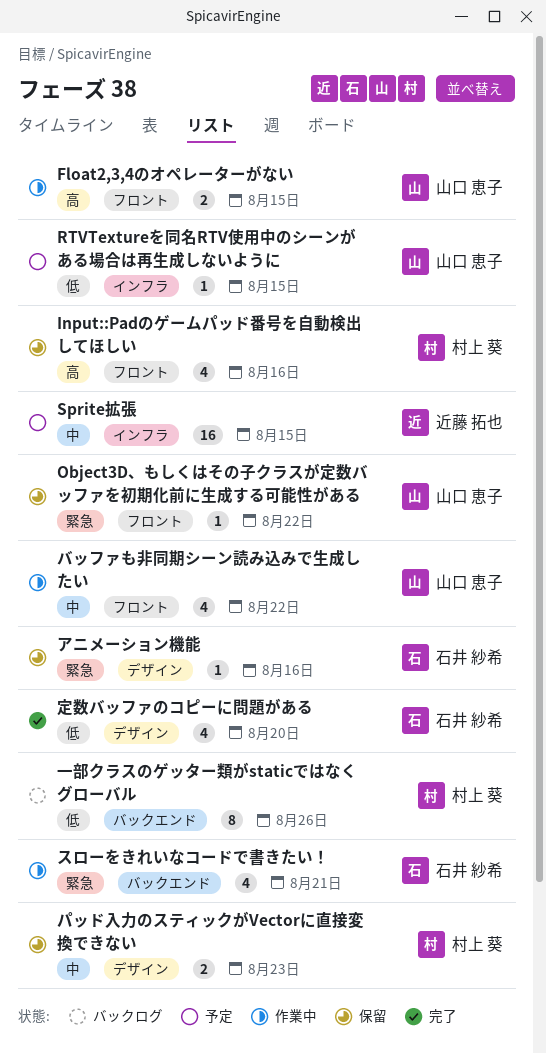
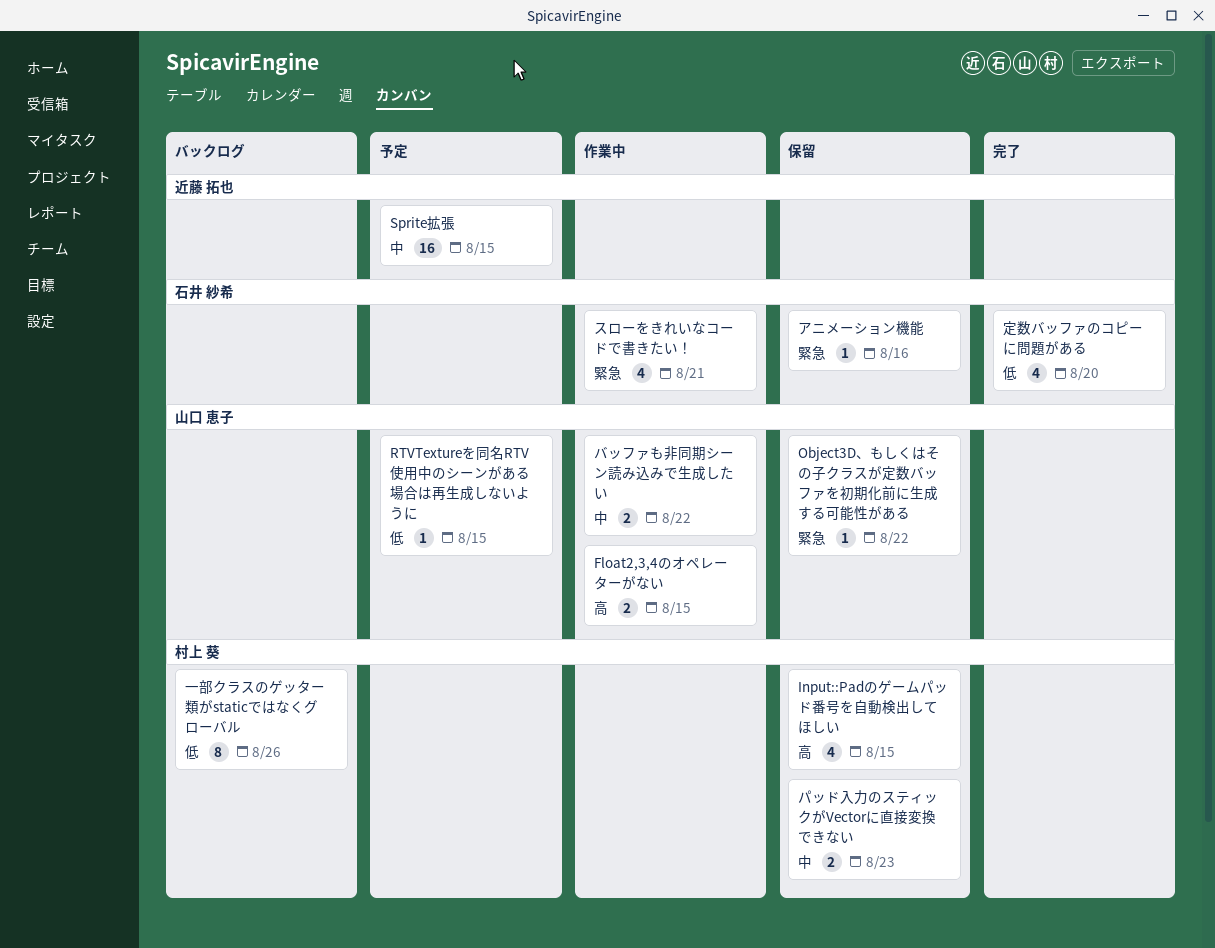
Input::Padのゲームパッド番号を自動検出してほしい, due: Aug 16 -> Aug 15
バッファも非同期シーン読み込みで生成したい, estimate: 4 -> 2

